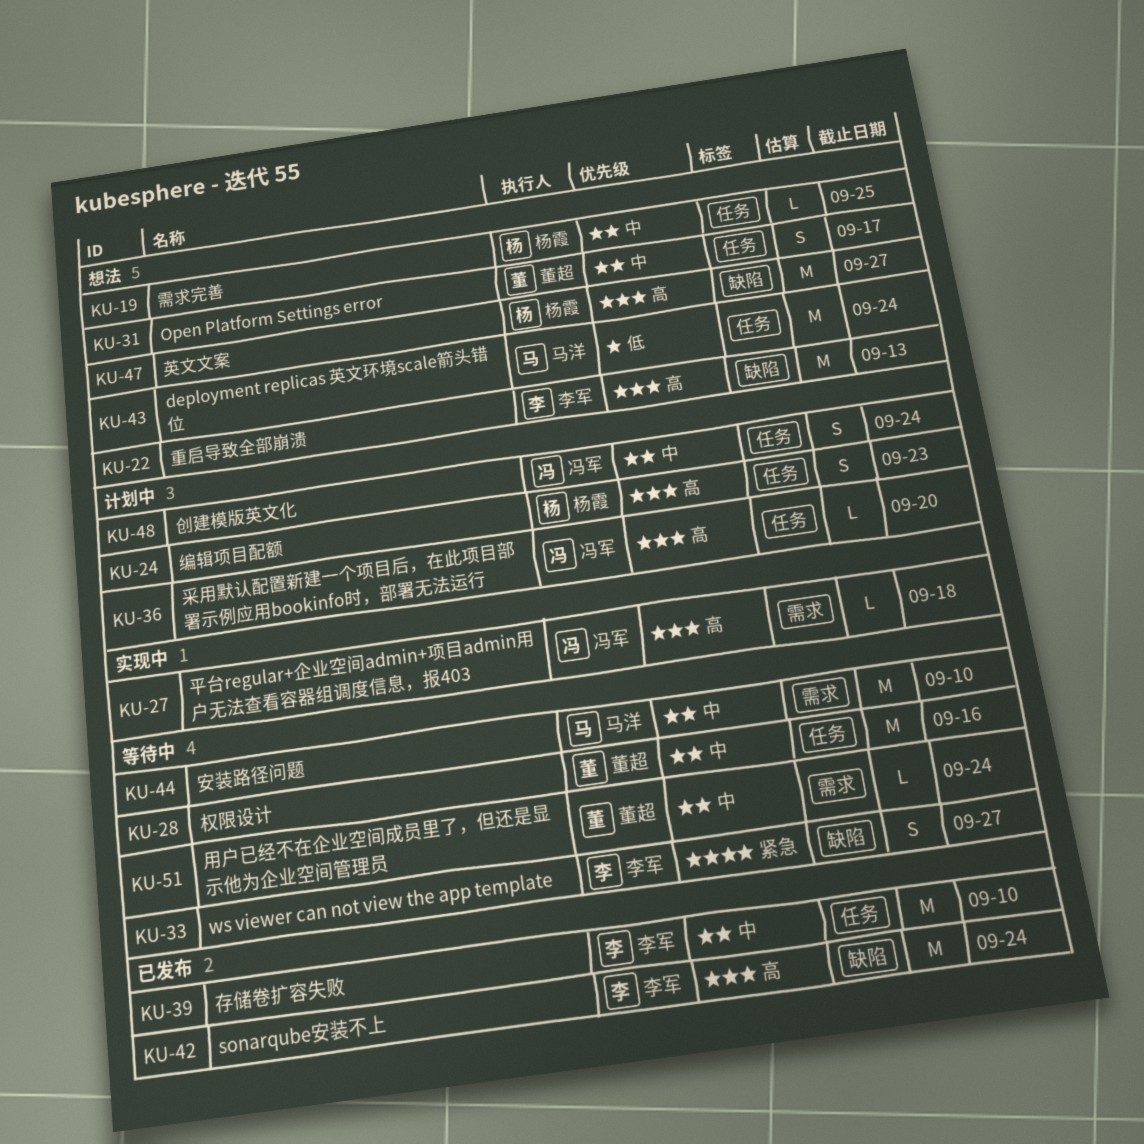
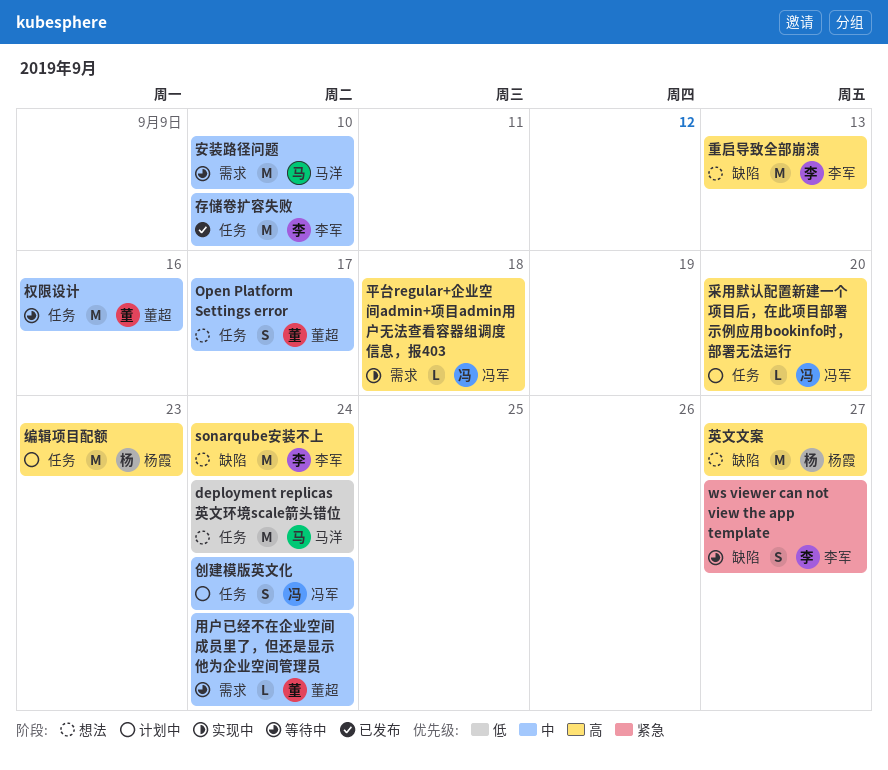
sonarqube安装不上, status: 已发布 -> 想法
编辑项目配额, estimate: S -> M
需求完善: present -> none

